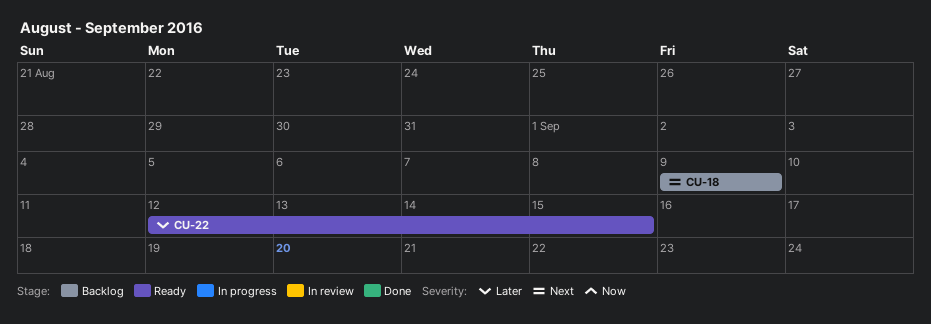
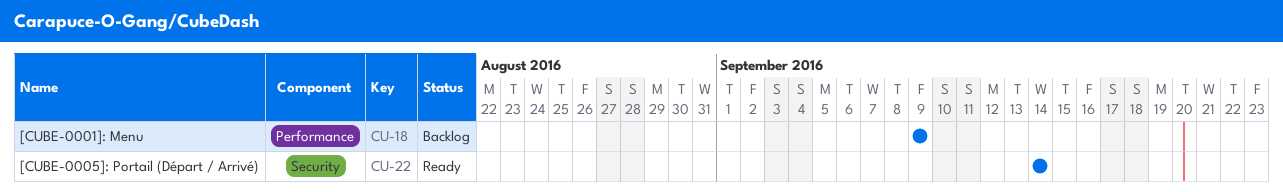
CU-22, start: Sep 12 -> Sep 14
CU-22, due: Sep 15 -> Sep 14

